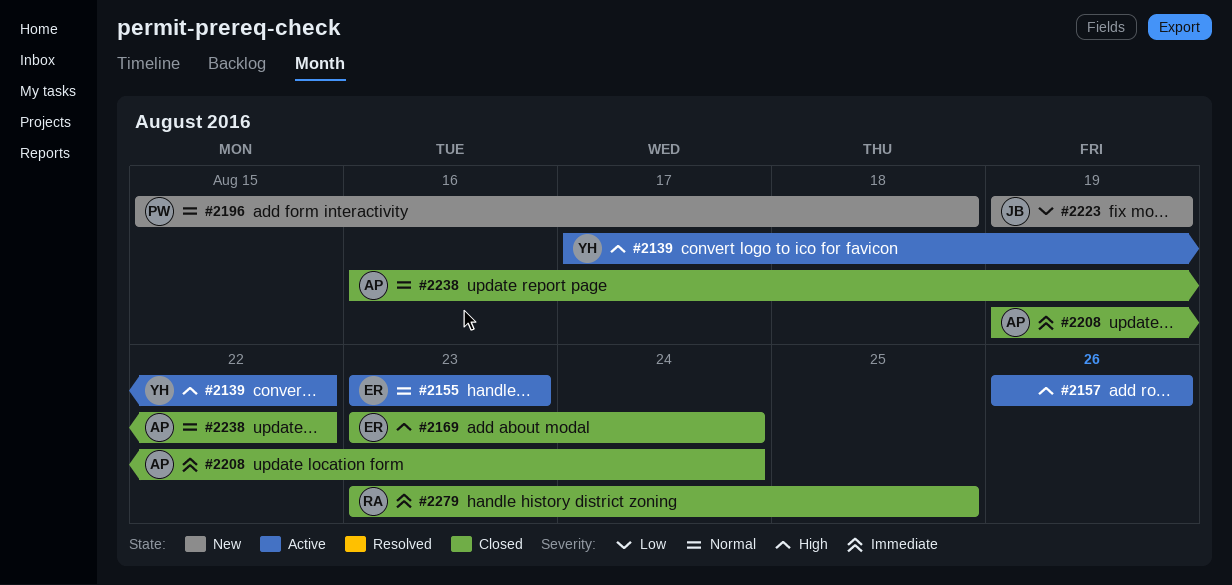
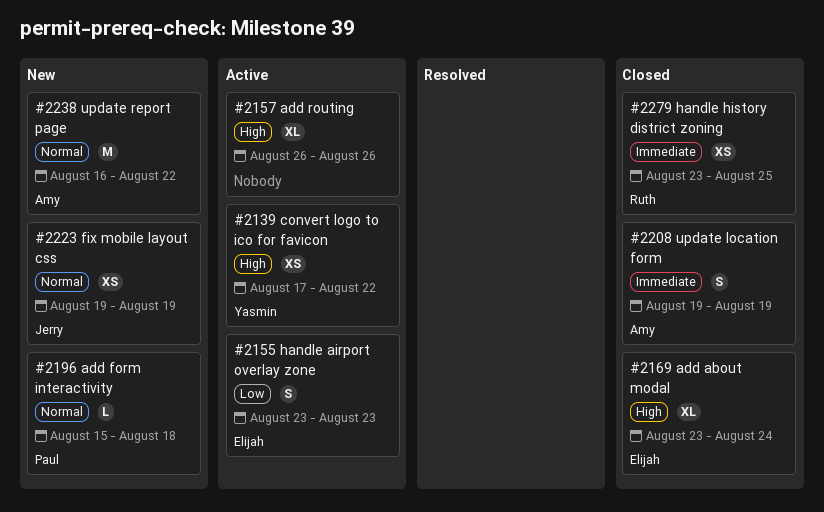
#2155, priority: Normal -> Low
#2208, due: Aug 24 -> Aug 19
#2223, priority: Low -> Normal
#2238, status: Closed -> New

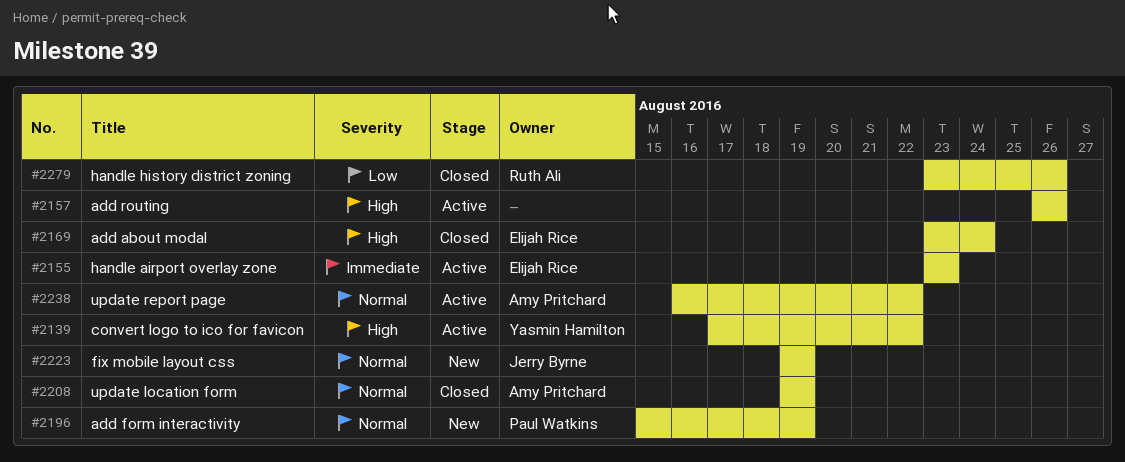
#2155, priority: Low -> Immediate
#2196, due: Aug 18 -> Aug 19
#2208, priority: Immediate -> Normal
#2238, status: New -> Active
#2279, priority: Immediate -> Low
#2279, due: Aug 25 -> Aug 26

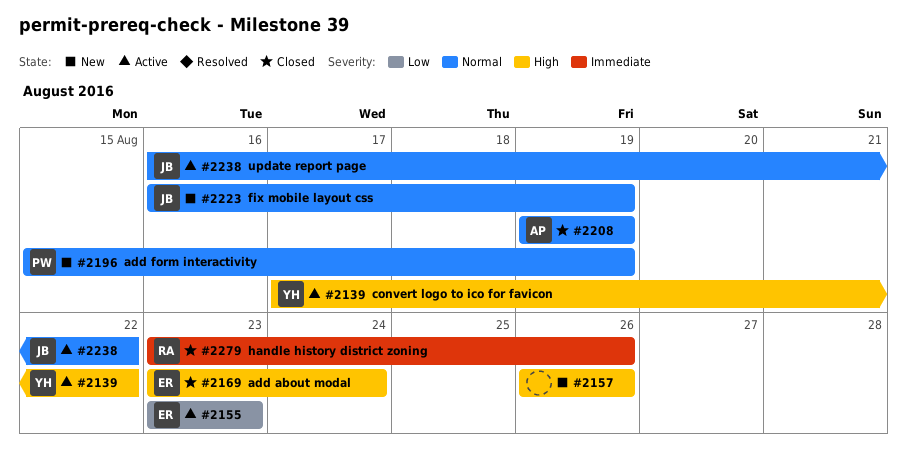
#2155, priority: Immediate -> Low
#2157, status: Active -> New
#2223, start: Aug 19 -> Aug 16
#2238, owner: Amy Pritchard -> Jerry Byrne
#2279, priority: Low -> Immediate

